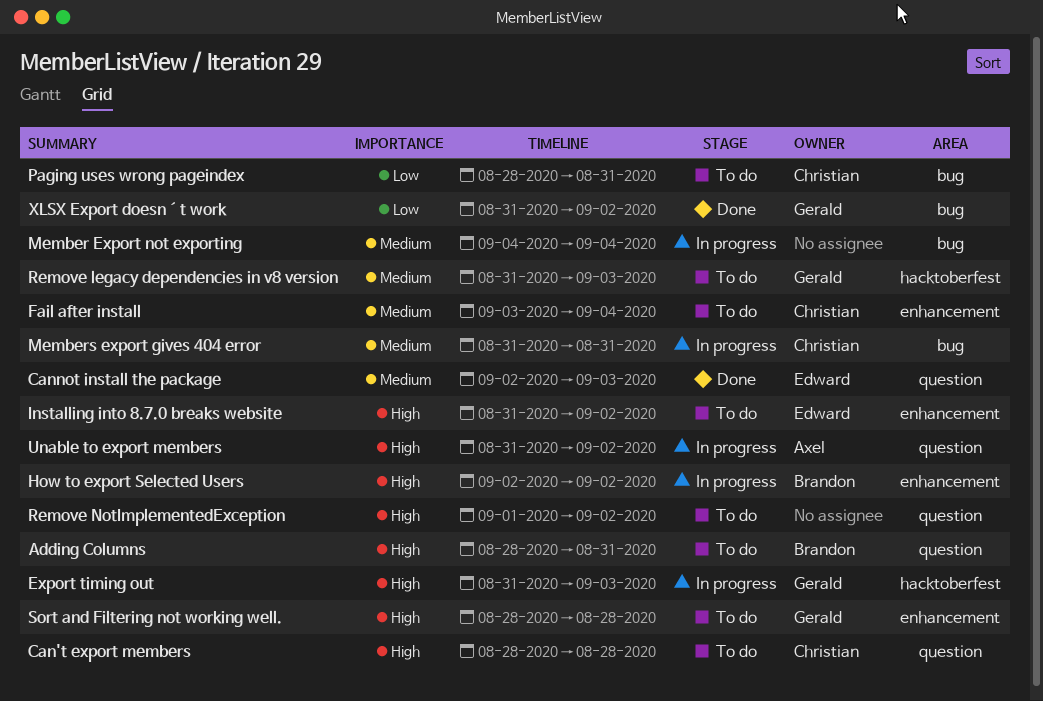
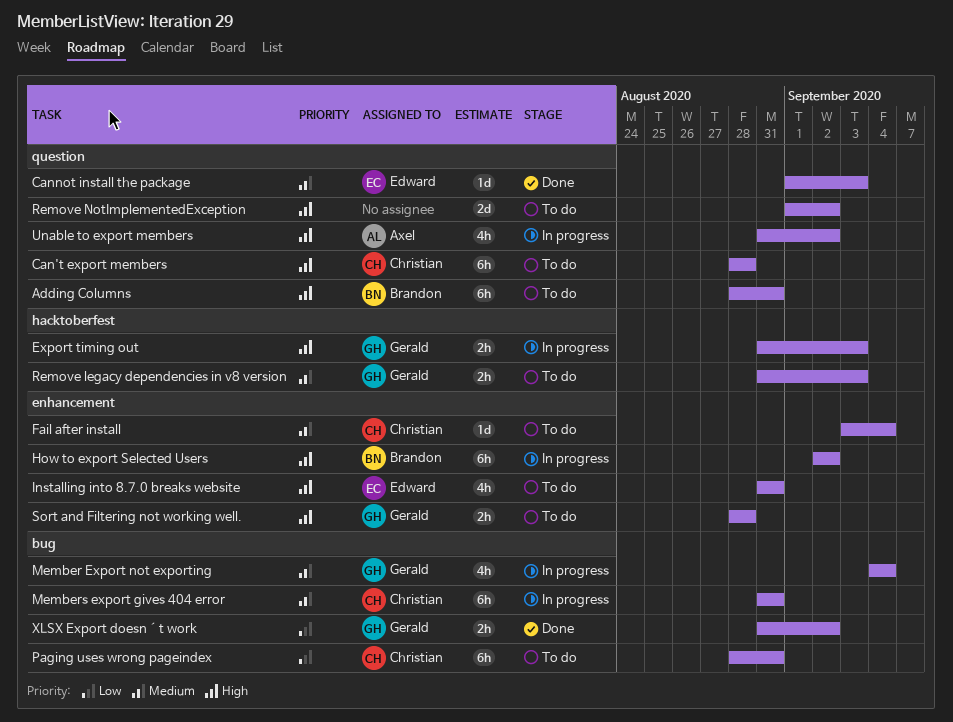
Cannot install the package, start: Sep 2 -> Sep 1
Installing into 8.7.0 breaks website, due: Sep 2 -> Aug 31
Member Export not exporting, owner: none -> Gerald

